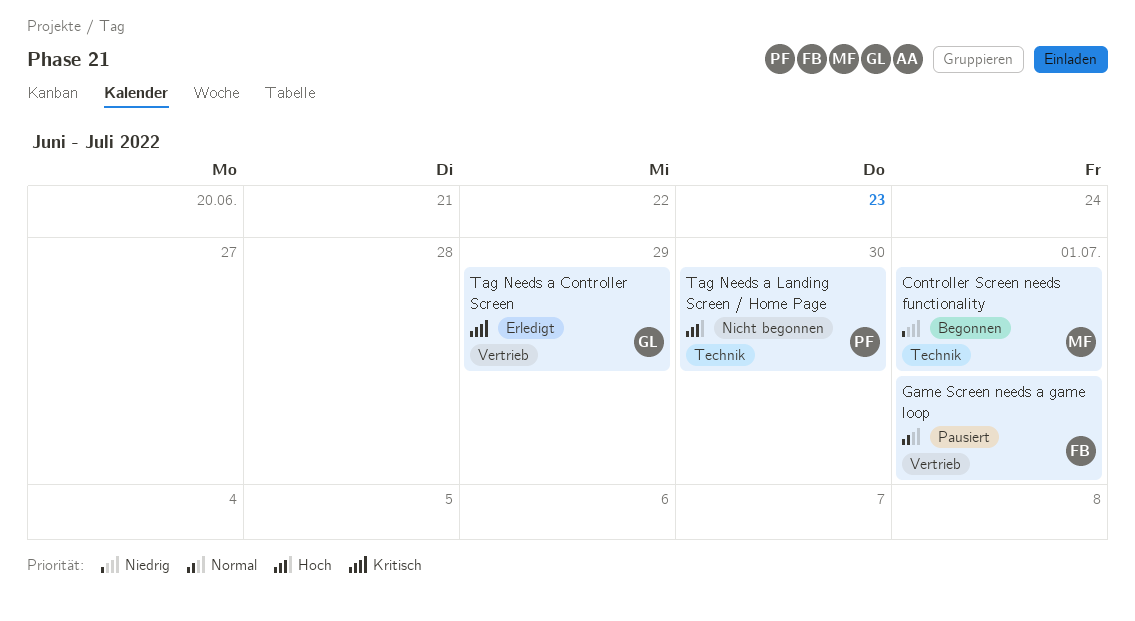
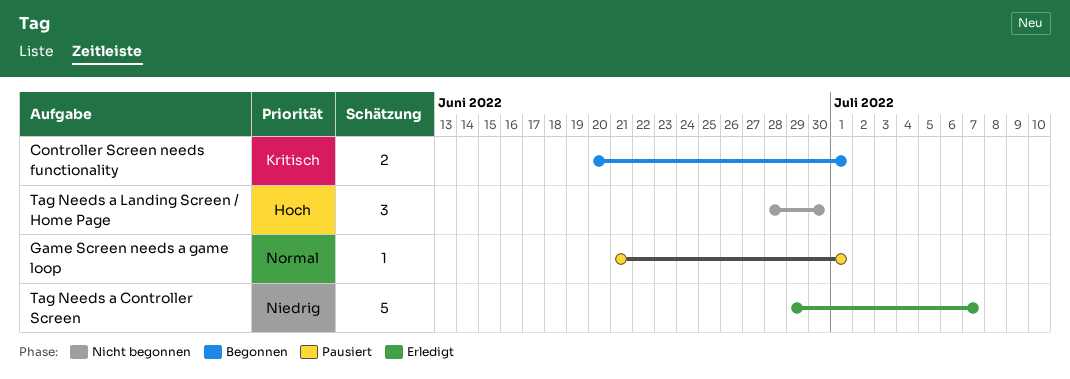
Controller Screen needs functionality, priority: Niedrig -> Kritisch
Tag Needs a Controller Screen, priority: Kritisch -> Niedrig
Tag Needs a Controller Screen, due: Jun 29 -> Jul 7

